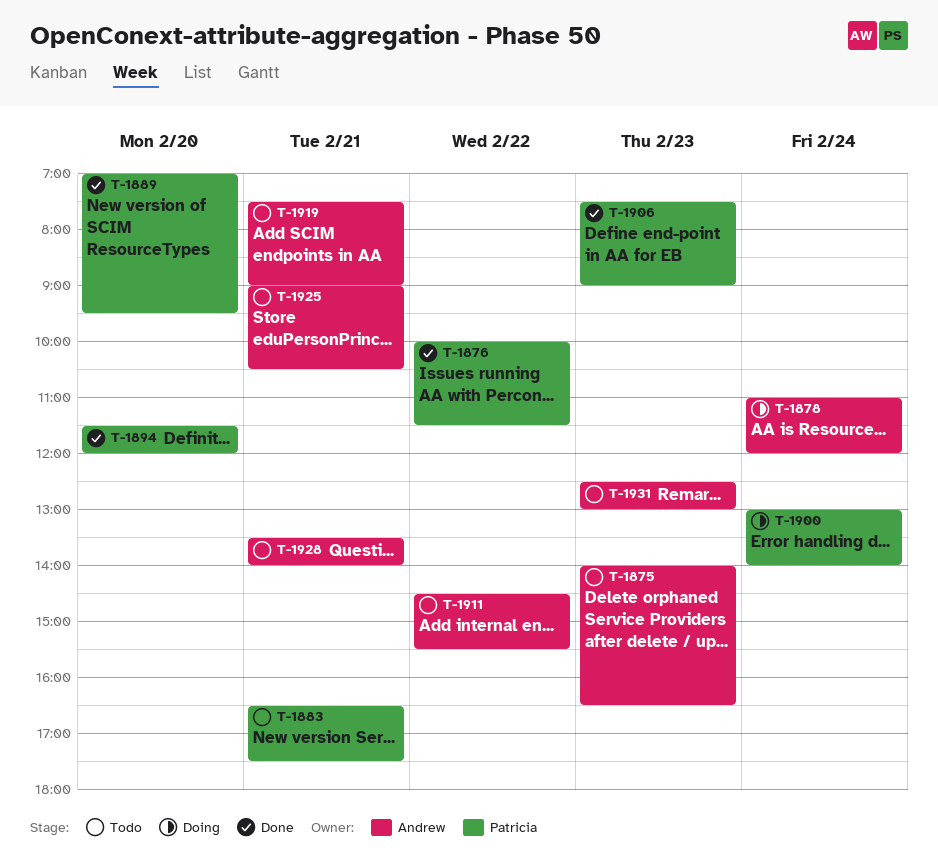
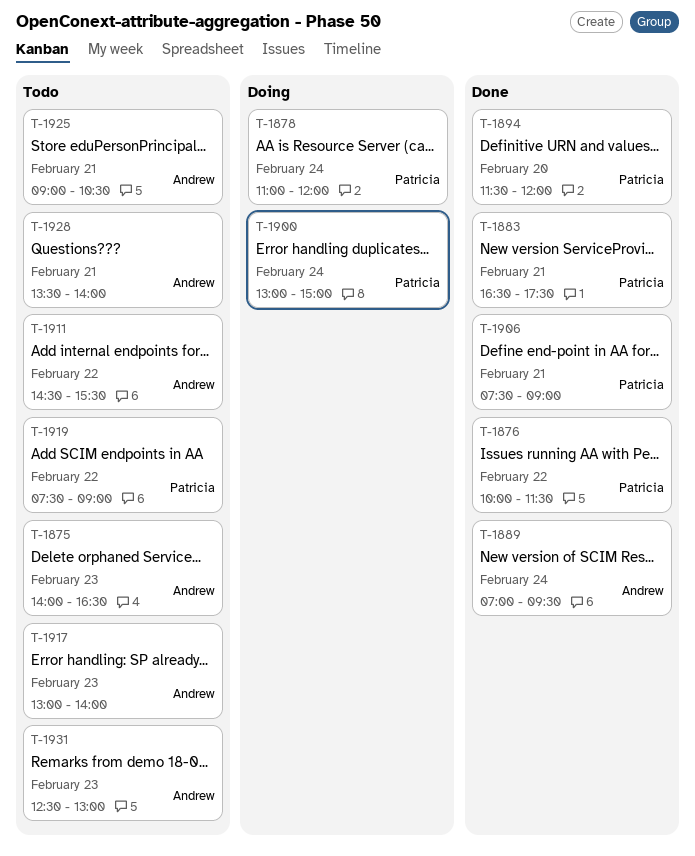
T-1878, owner: Andrew -> Patricia
T-1883, status: Todo -> Done
T-1889, owner: Patricia -> Andrew
T-1889, day: Feb 20 -> Feb 24
T-1900, ends: 14:00 -> 15:00
T-1906, day: Feb 23 -> Feb 21
T-1917: none -> present
T-1919, owner: Andrew -> Patricia
T-1919, day: Feb 21 -> Feb 22

